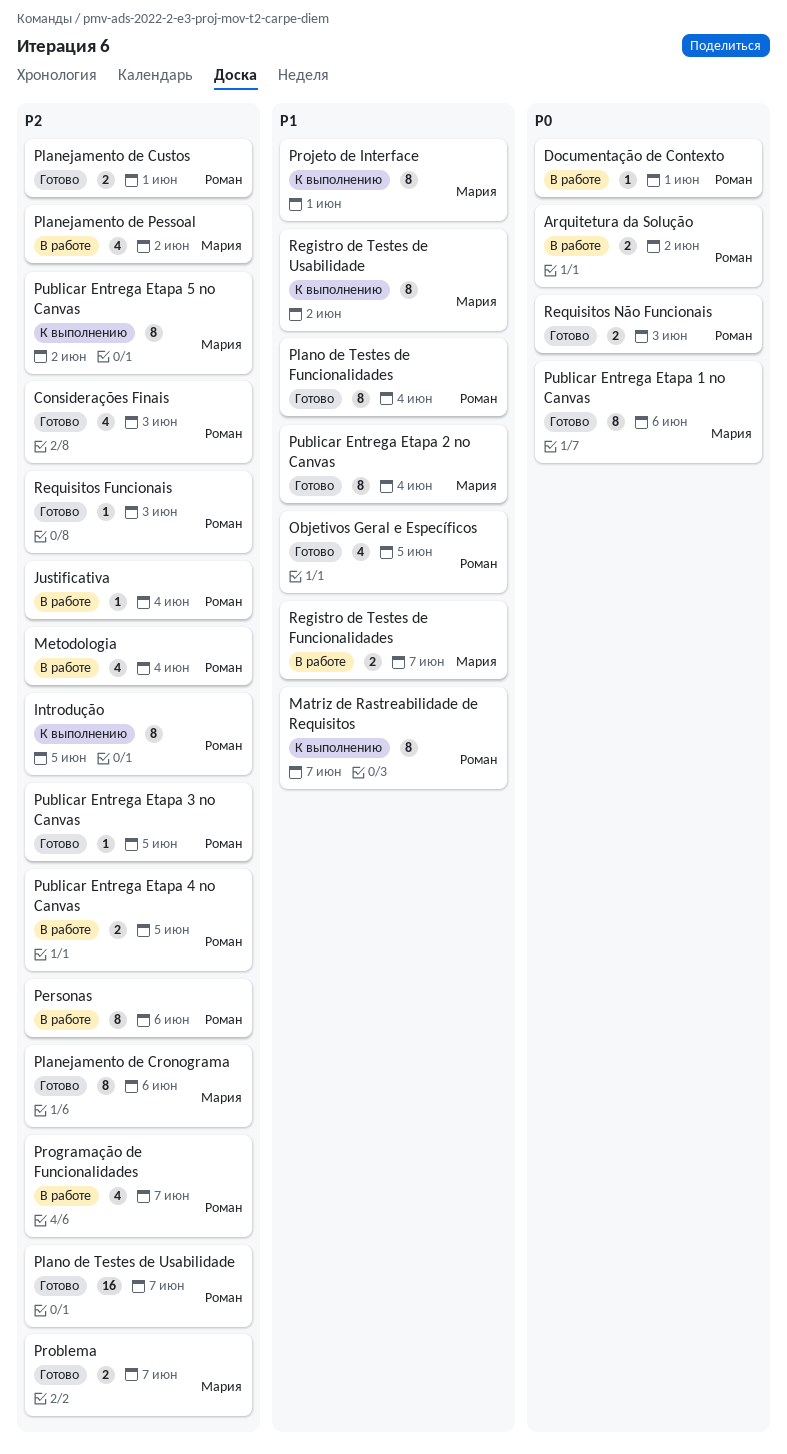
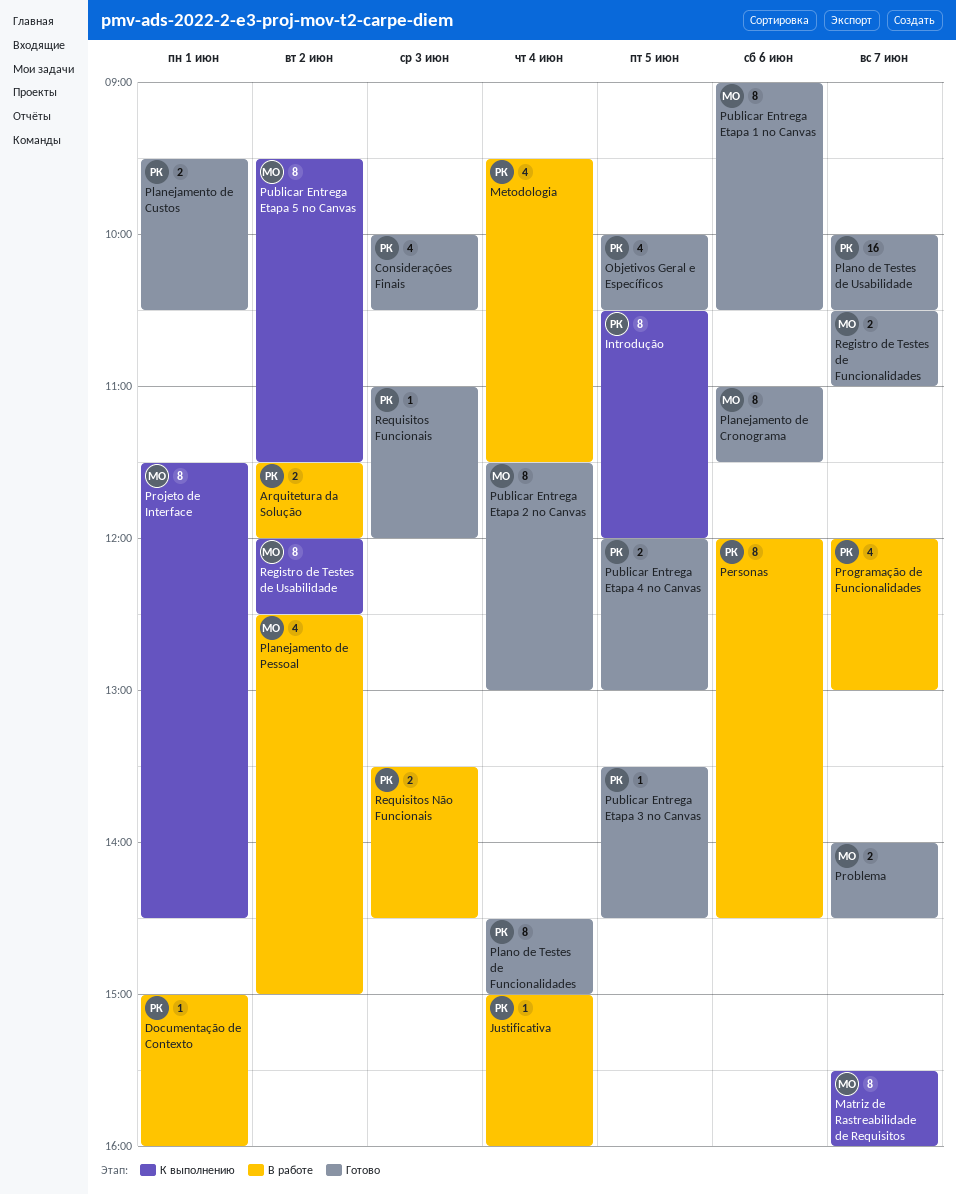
Matriz de Rastreabilidade de Requisitos, owner: Роман -> Мария
Publicar Entrega Etapa 4 no Canvas, status: В работе -> Готово
Registro de Testes de Funcionalidades, status: В работе -> Готово
Requisitos Não Funcionais, status: Готово -> В работе

